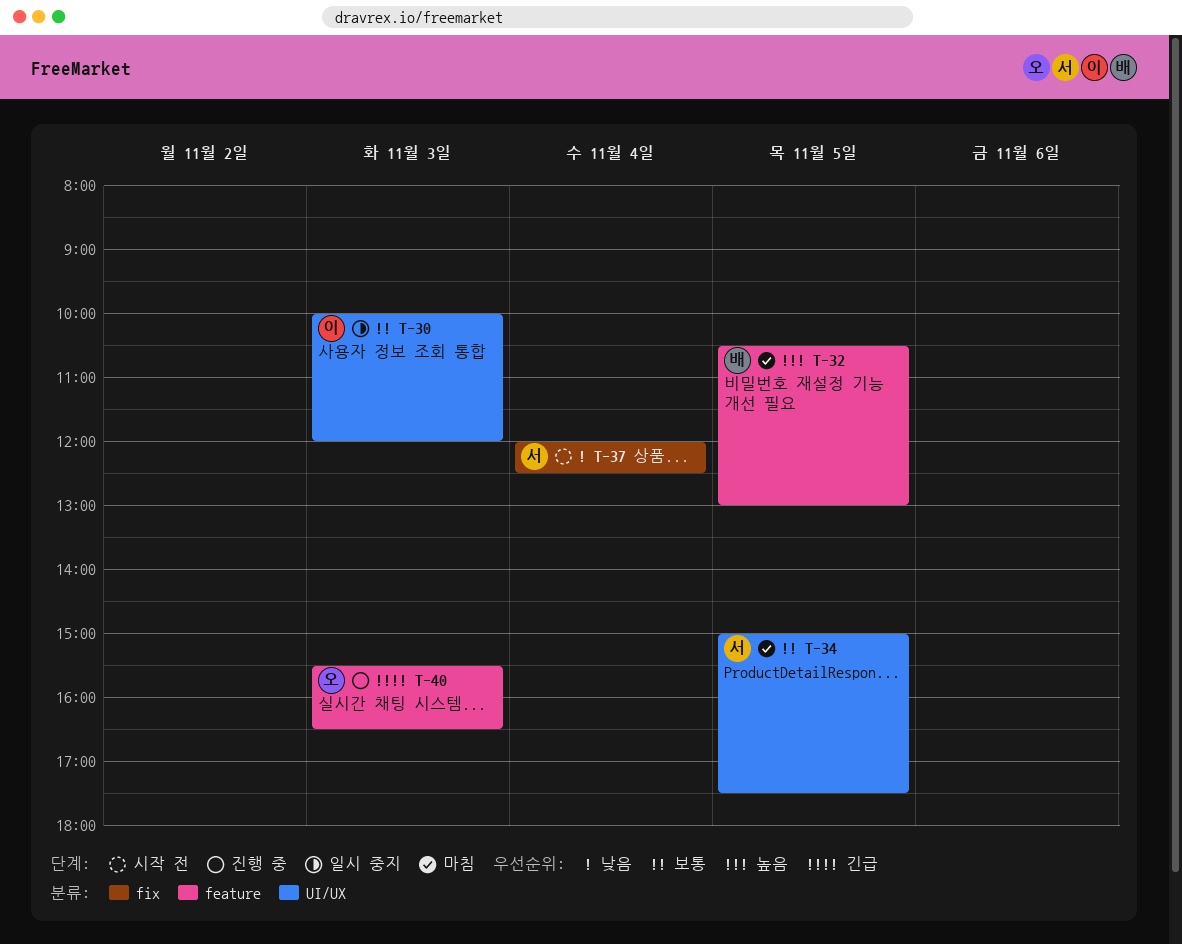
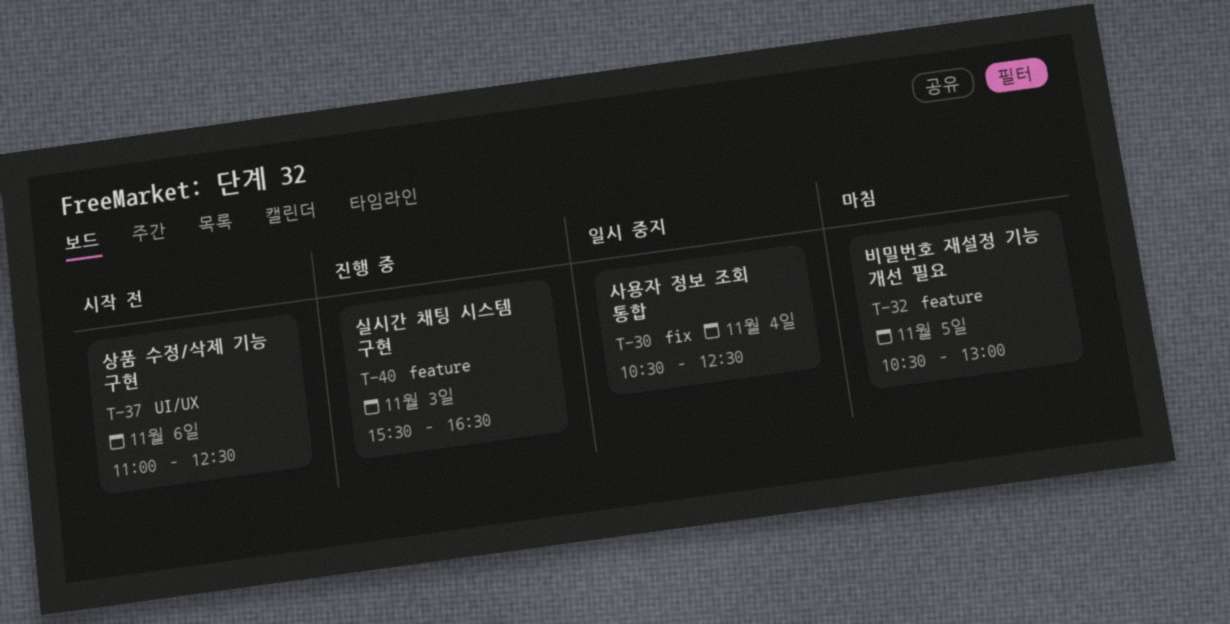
T-30, label: UI/UX -> fix
T-30, day: Nov 3 -> Nov 4
T-30, begins: 10:00 -> 10:30
T-30, ends: 12:00 -> 12:30
T-34: present -> none
T-37, label: fix -> UI/UX
T-37, day: Nov 4 -> Nov 6
T-37, begins: 12:00 -> 11:00

